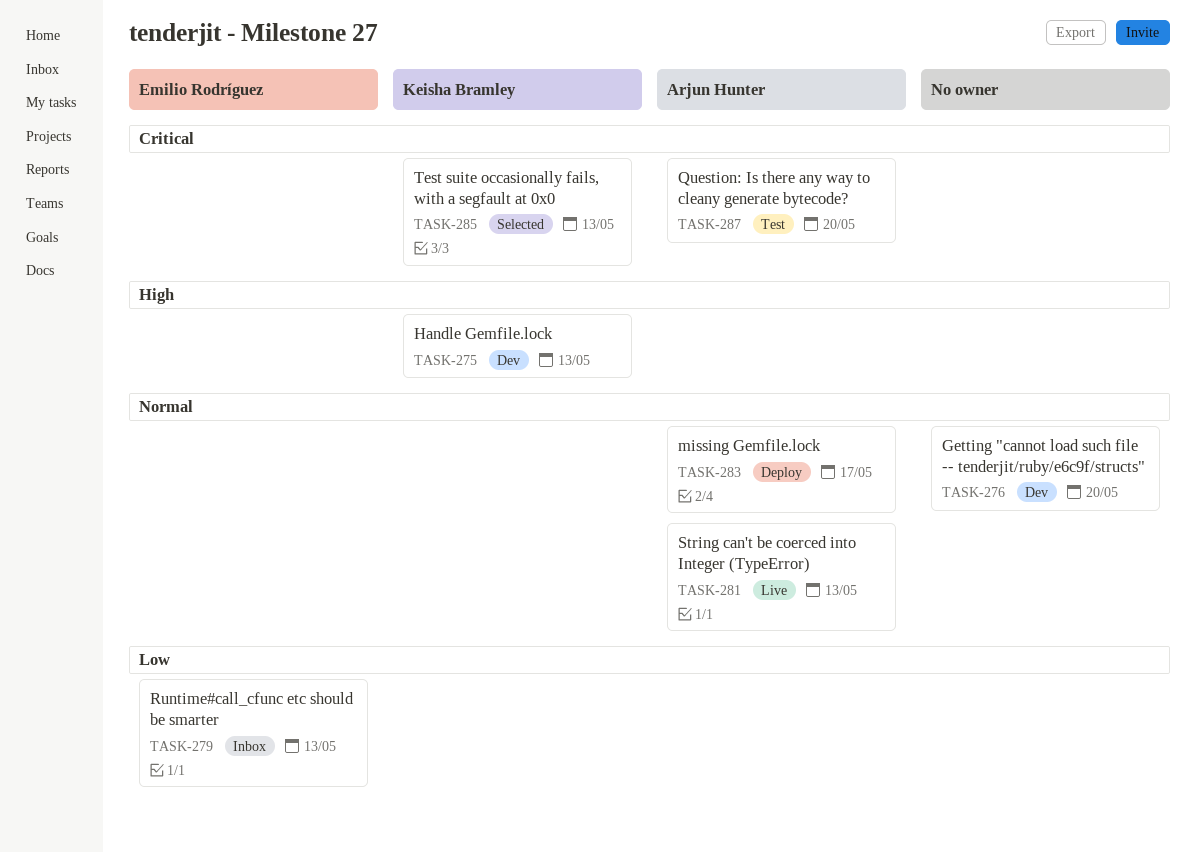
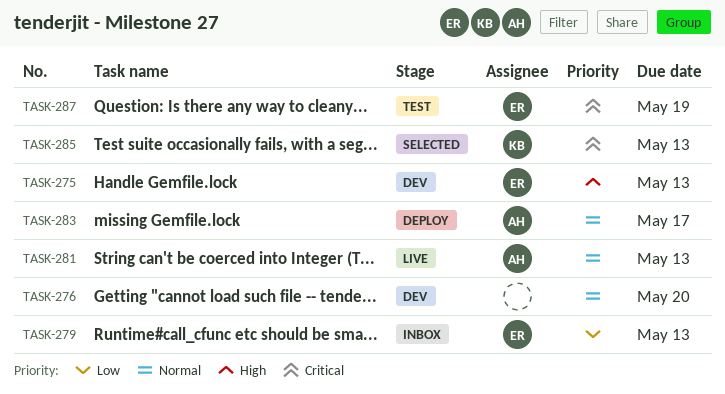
TASK-275, owner: Keisha Bramley -> Emilio Rodríguez
TASK-287, owner: Arjun Hunter -> Emilio Rodríguez
TASK-287, due: May 20 -> May 19

